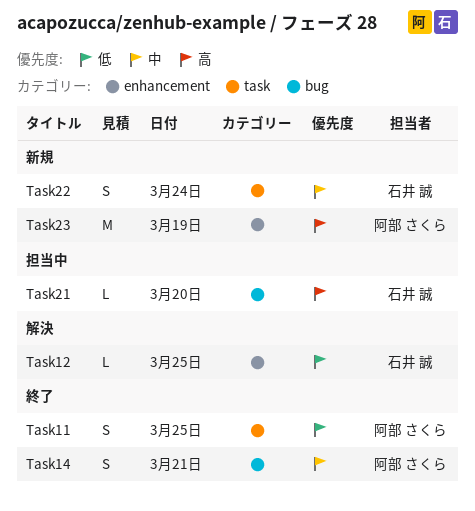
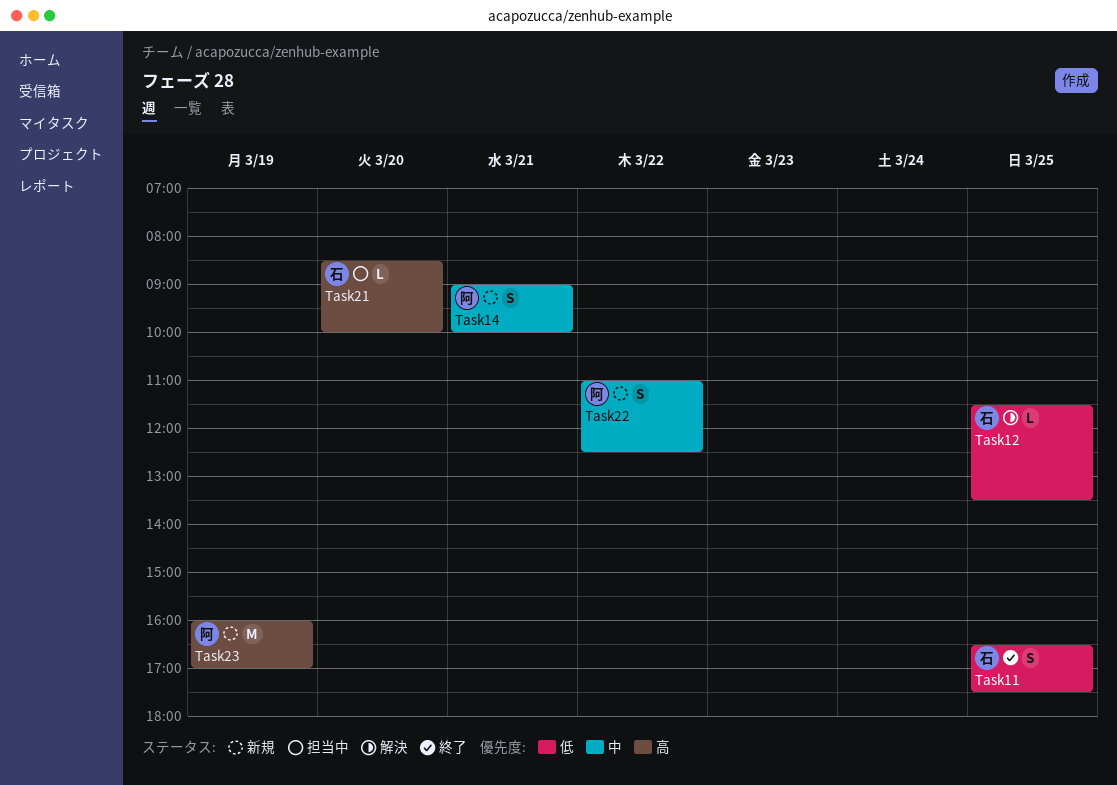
Task11, owner: 阿部 さくら -> 石井 誠
Task14, status: 終了 -> 新規
Task22, owner: 石井 誠 -> 阿部 さくら
Task22, day: Mar 24 -> Mar 22

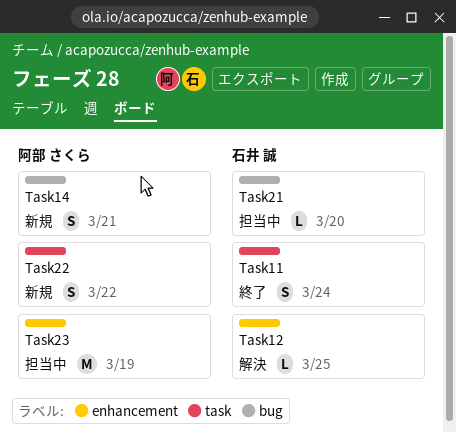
Task11, day: Mar 25 -> Mar 24
Task23, status: 新規 -> 担当中

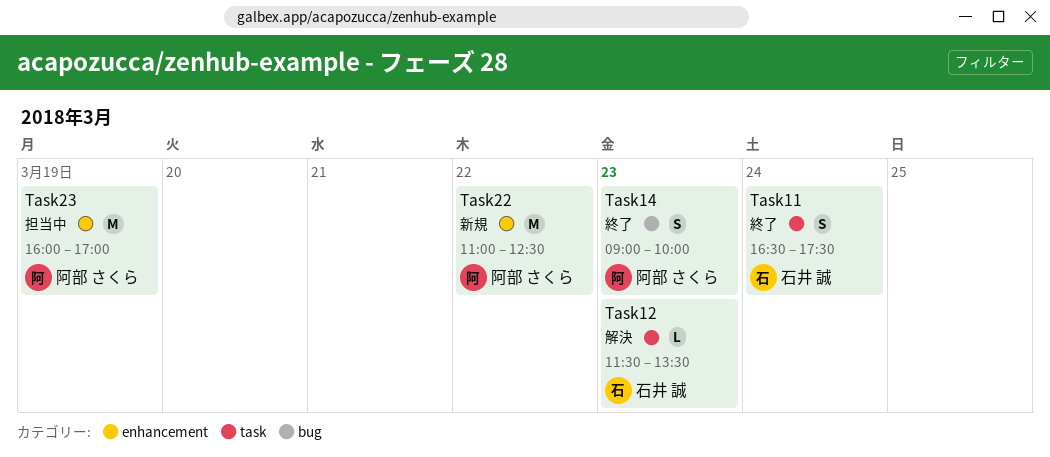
Task12, label: enhancement -> task
Task12, day: Mar 25 -> Mar 23
Task14, status: 新規 -> 終了
Task14, day: Mar 21 -> Mar 23
Task21: present -> none
Task22, label: task -> enhancement
Task22, estimate: S -> M

